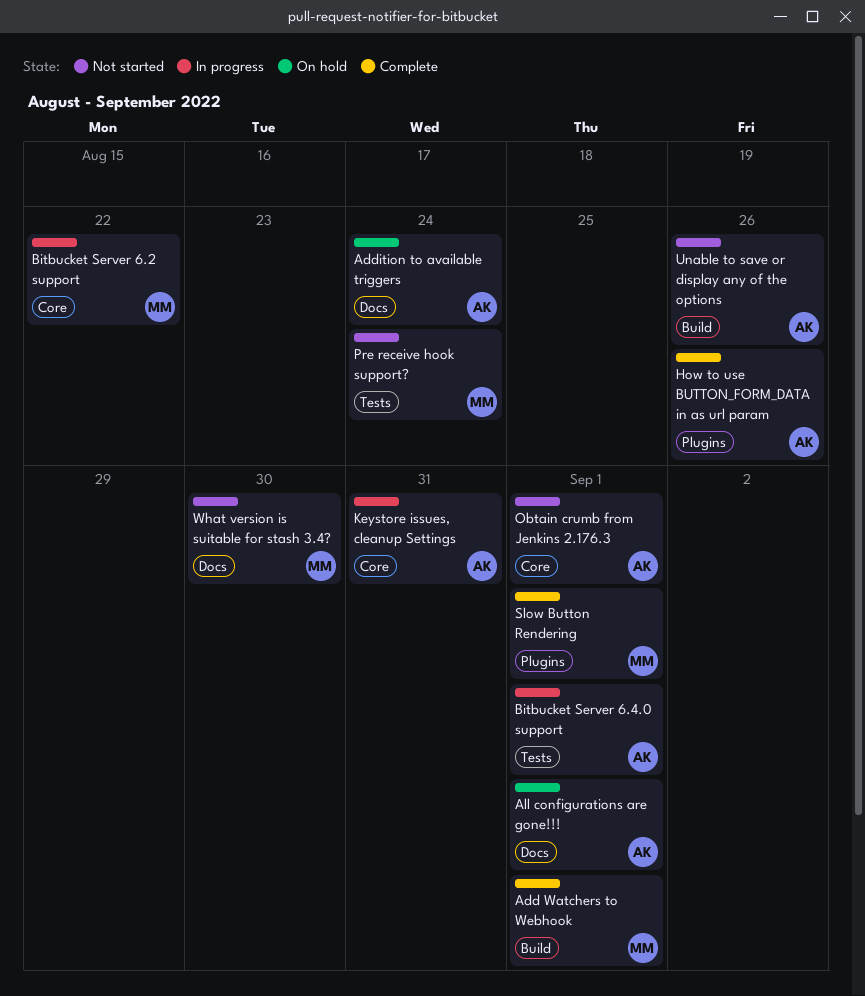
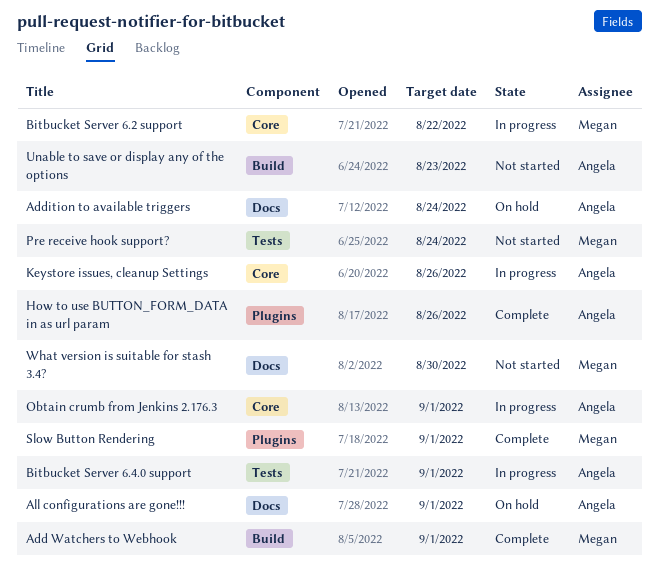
Keystore issues, cleanup Settings, due: Aug 31 -> Aug 26
Obtain crumb from Jenkins 2.176.3, status: Not started -> In progress
Unable to save or display any of the options, due: Aug 26 -> Aug 23

